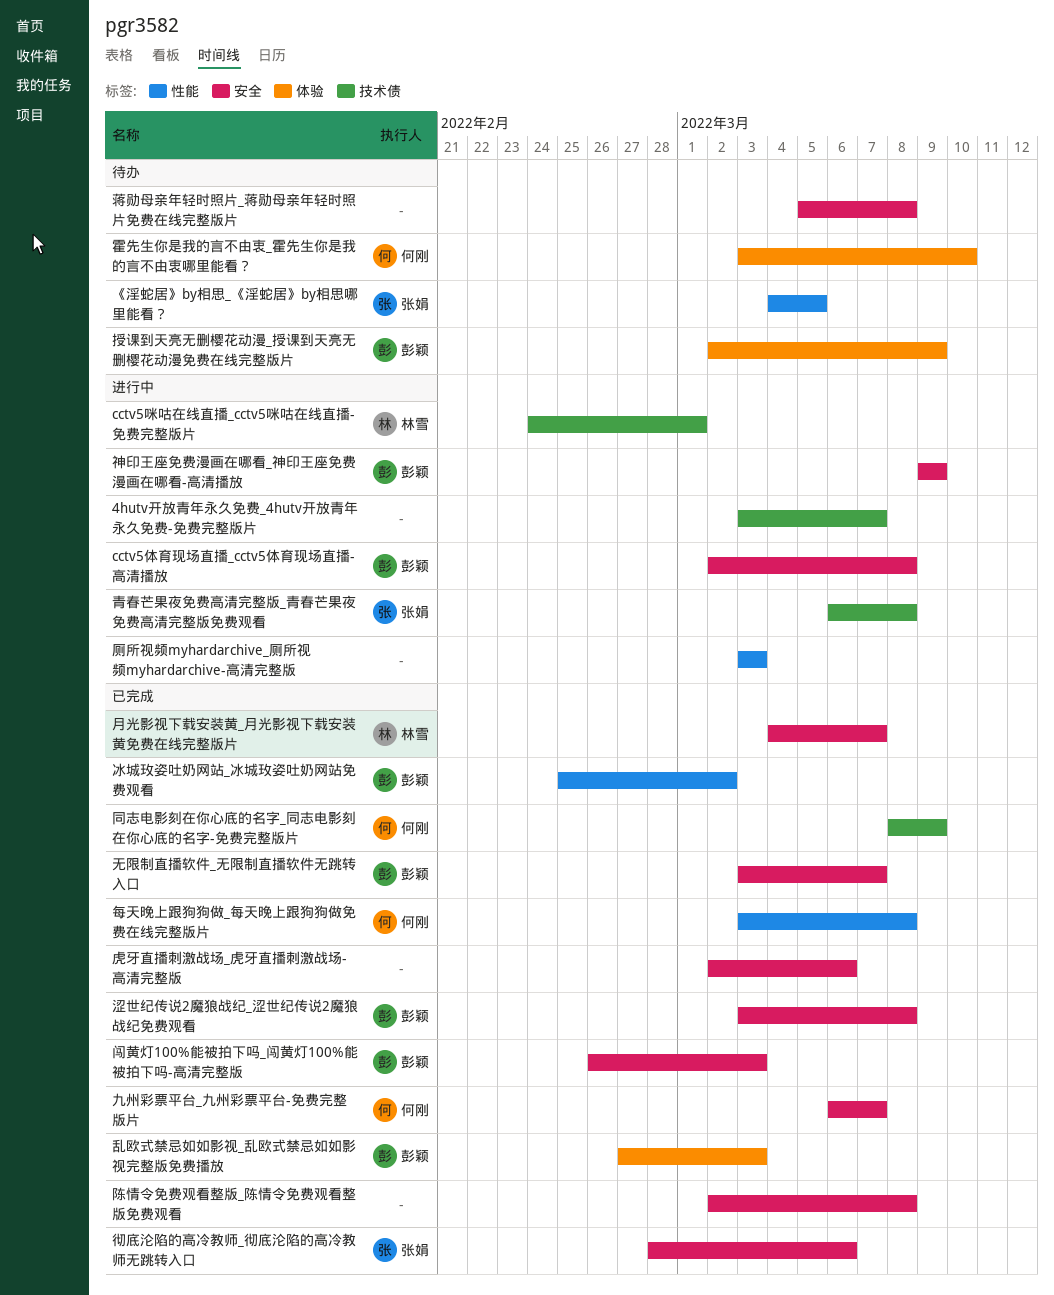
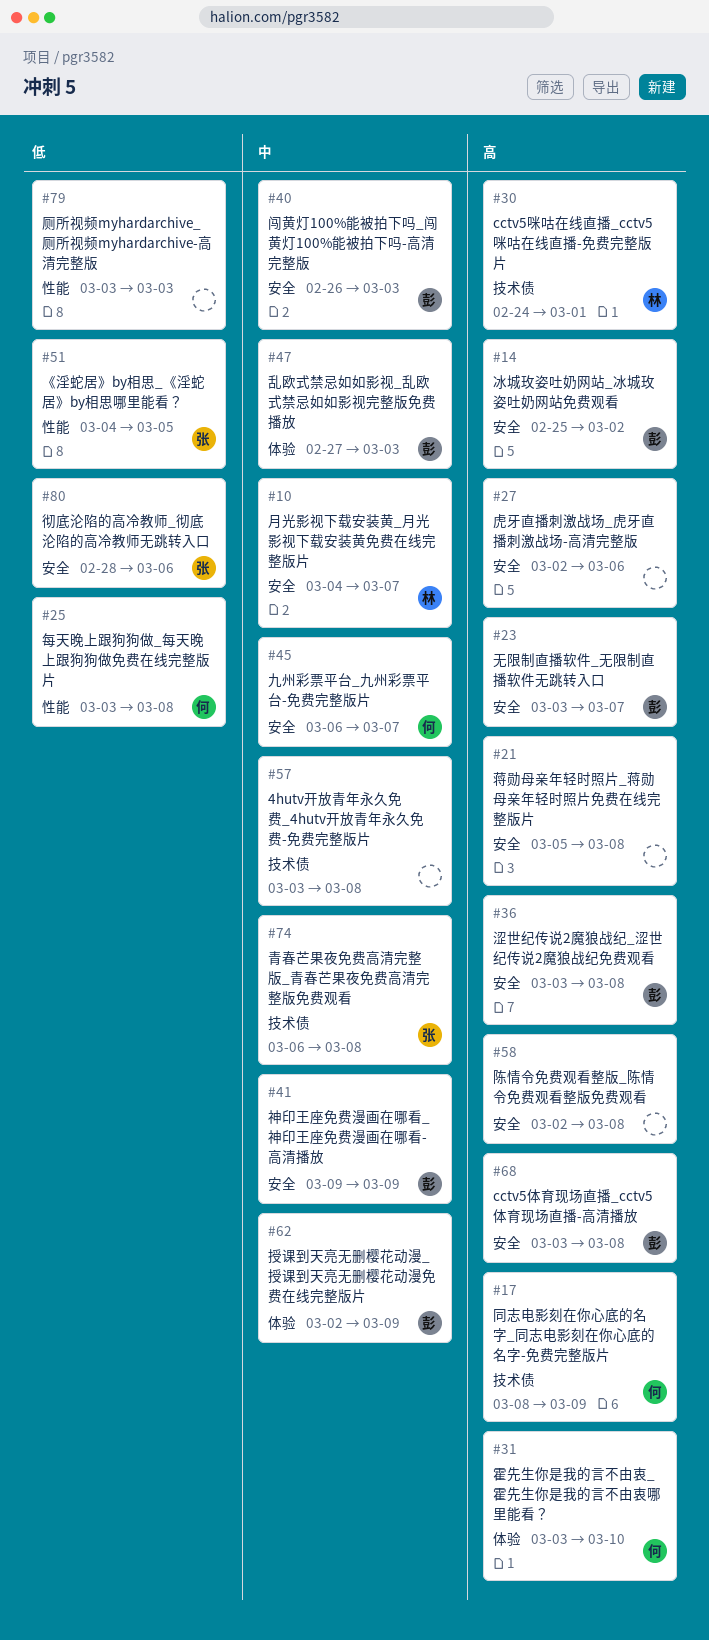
4hutv开放青年永久免费_4hutv开放青年永久免费-免费完整版片, due: Mar 7 -> Mar 8
cctv5体育现场直播_cctv5体育现场直播-高清播放, start: Mar 2 -> Mar 3
冰城玫姿吐奶网站_冰城玫姿吐奶网站免费观看, label: 性能 -> 安全

